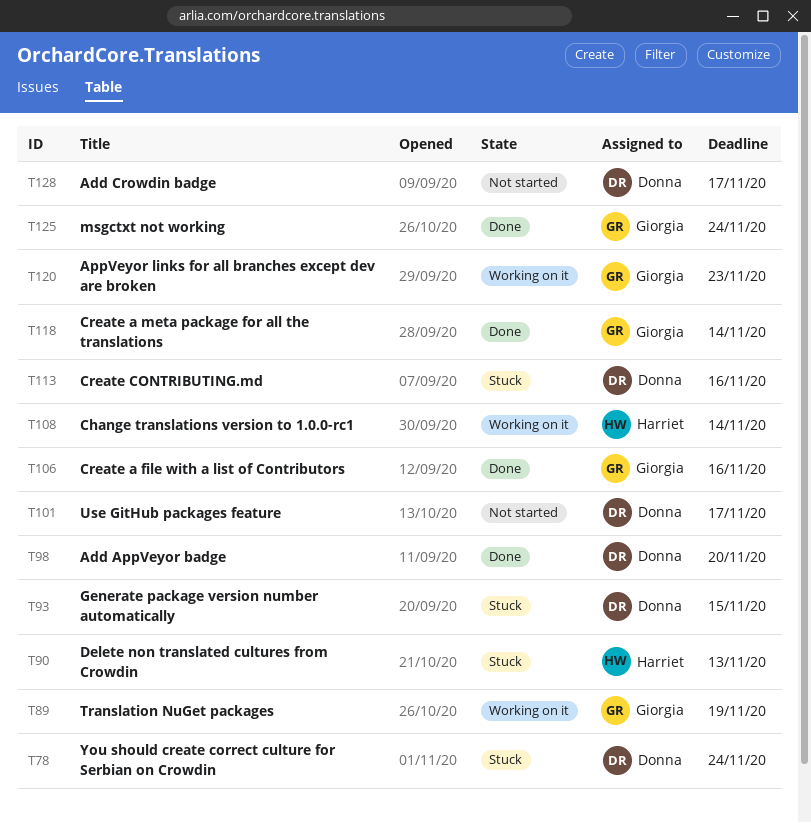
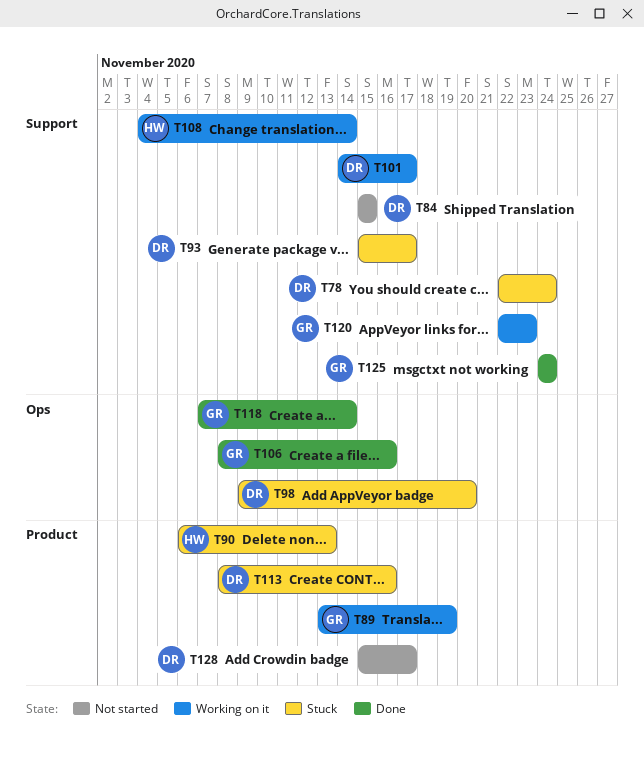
T84: none -> present
T93, due: Nov 15 -> Nov 17
T98, status: Done -> Stuck
T101, status: Not started -> Working on it

